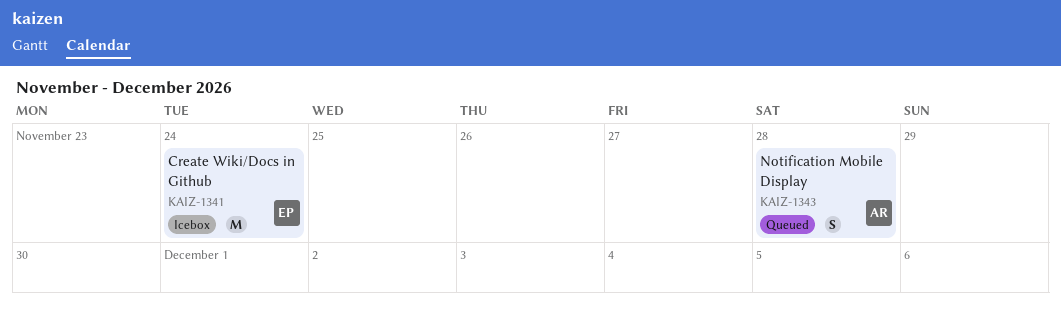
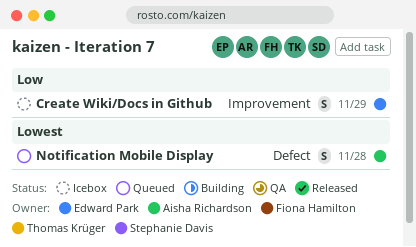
Create Wiki/Docs in Github, estimate: M -> S
Create Wiki/Docs in Github, due: Nov 24 -> Nov 29

